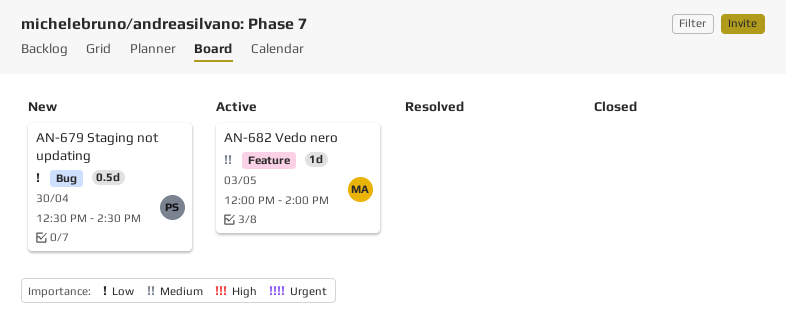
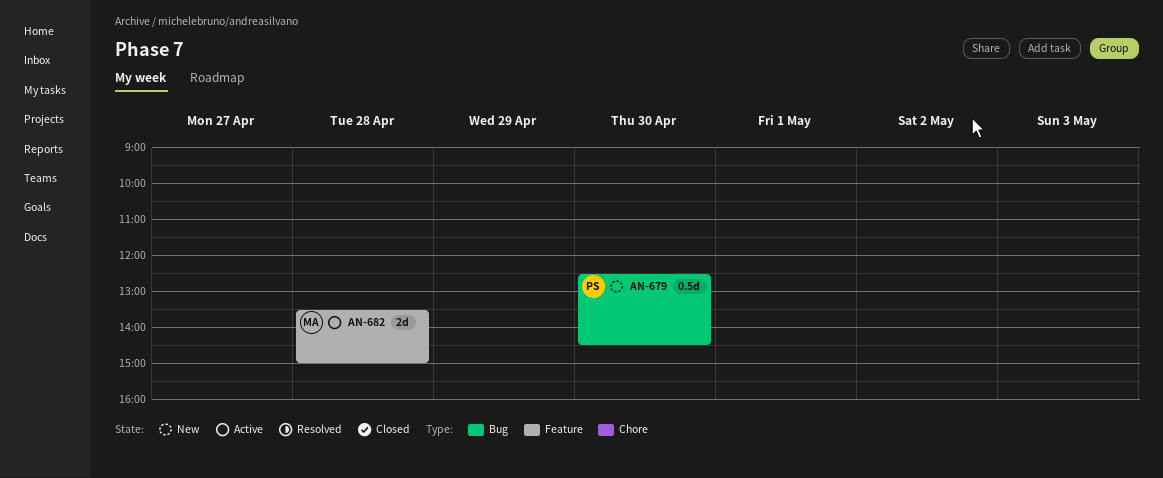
AN-682, estimate: 1d -> 2d
AN-682, day: May 3 -> Apr 28
AN-682, begins: 12:00 -> 13:30
AN-682, ends: 14:00 -> 15:00

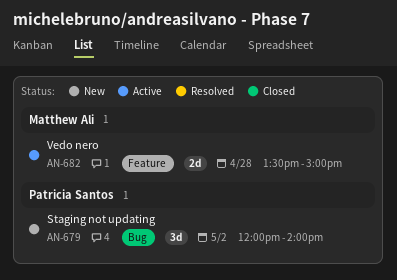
AN-679, estimate: 0.5d -> 3d
AN-679, day: Apr 30 -> May 2
AN-679, begins: 12:30 -> 12:00
AN-679, ends: 14:30 -> 14:00

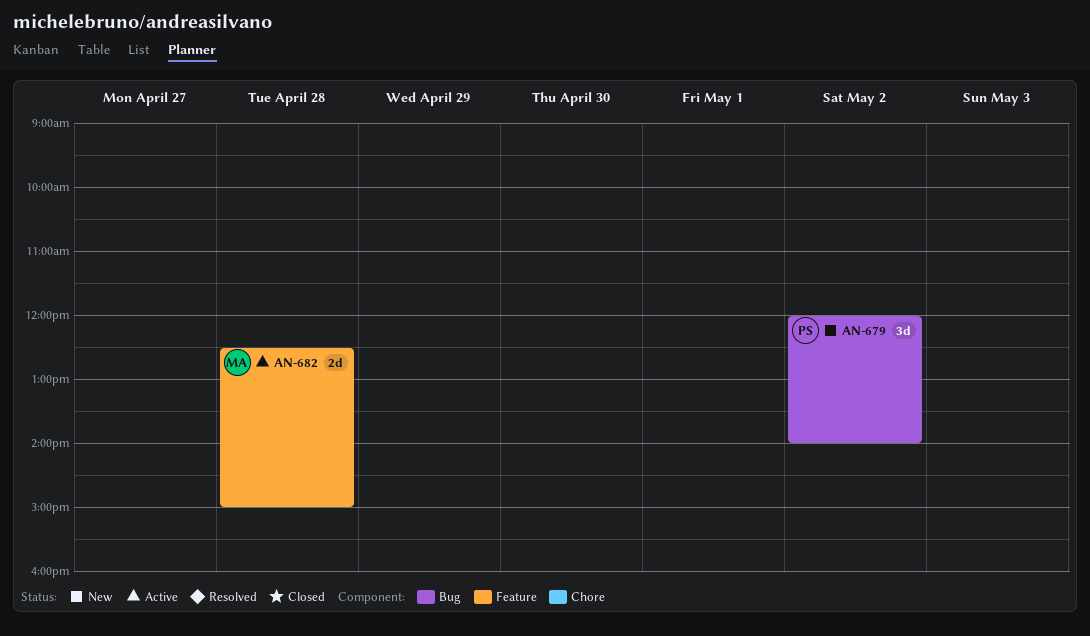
AN-682, begins: 13:30 -> 12:30

